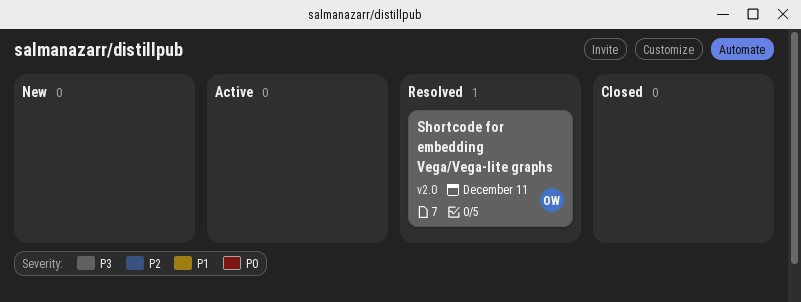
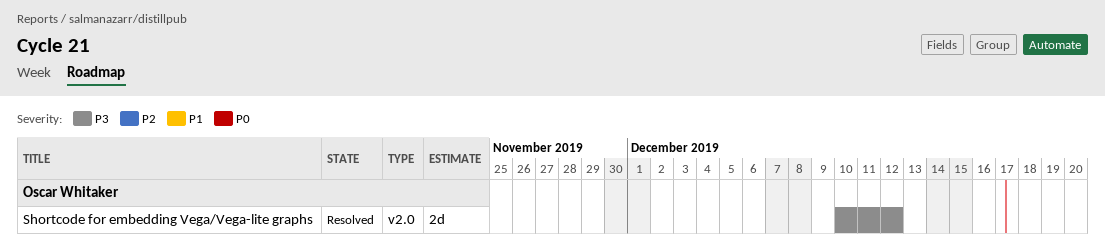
Shortcode for embedding Vega/Vega-lite graphs, due: Dec 11 -> Dec 12

